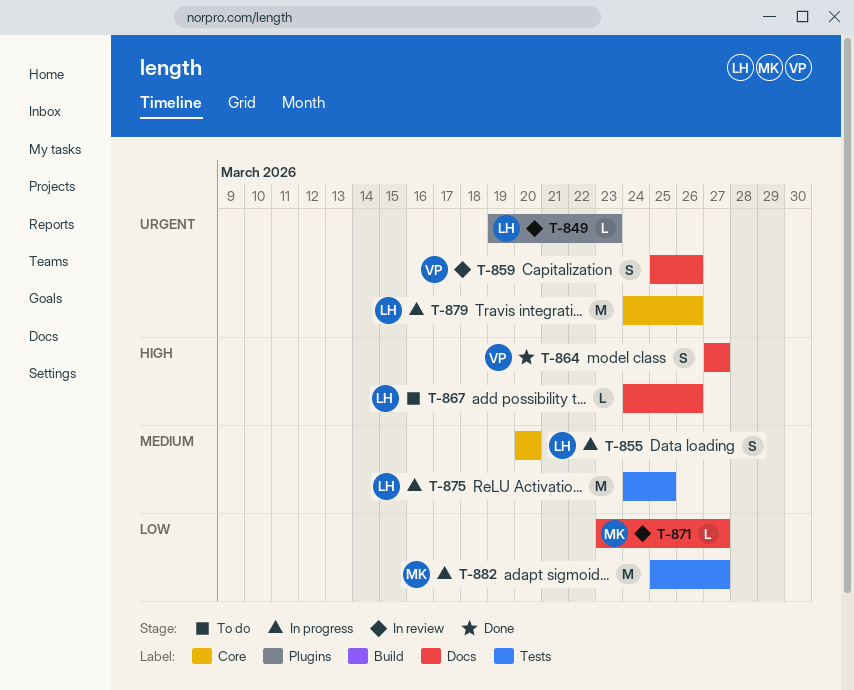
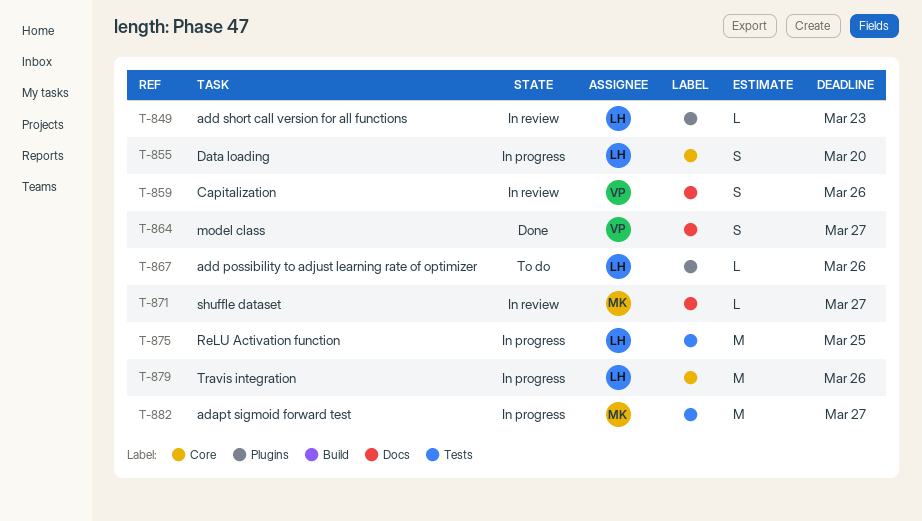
T-867, label: Docs -> Plugins

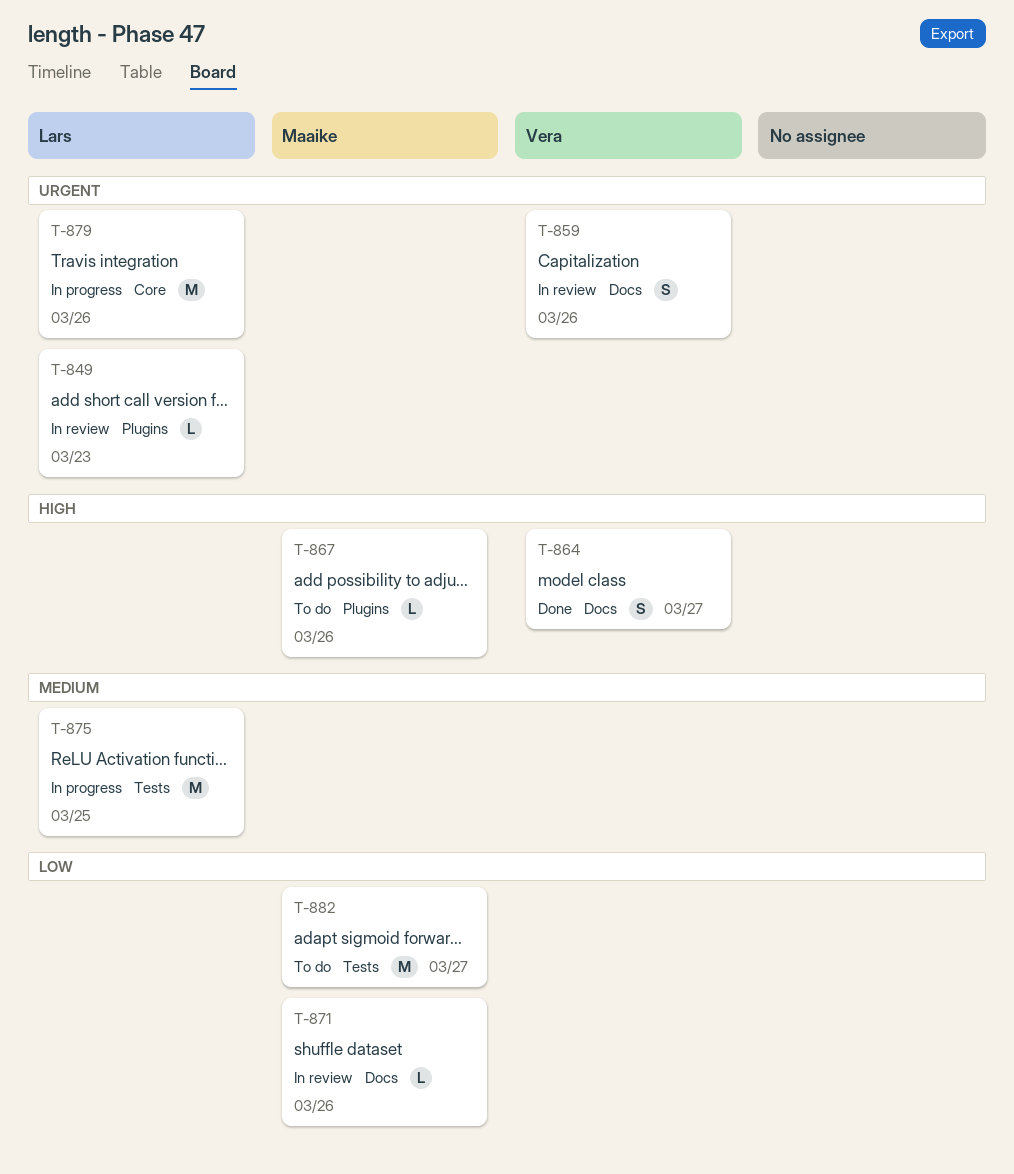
T-855: present -> none
T-867, owner: Lars -> Maaike
T-871, due: Mar 27 -> Mar 26
T-882, status: In progress -> To do

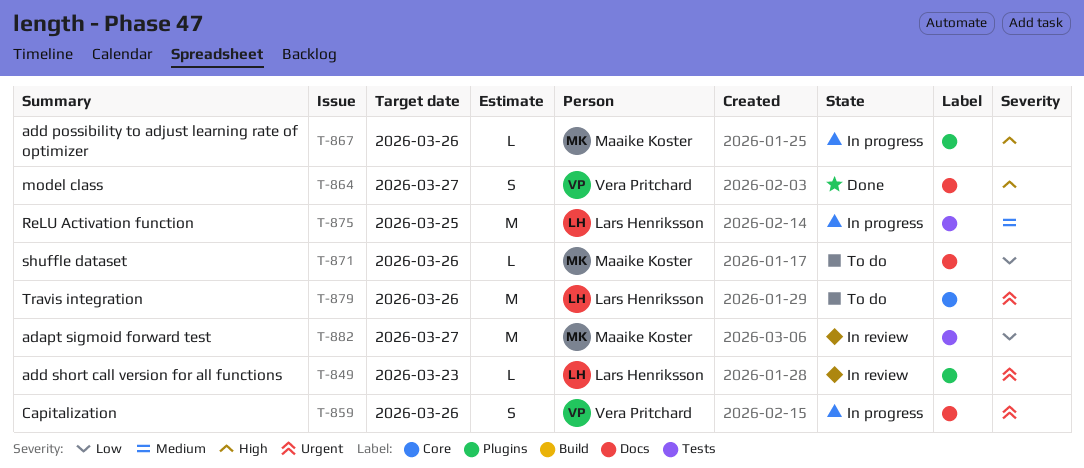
T-859, status: In review -> In progress
T-867, status: To do -> In progress
T-871, status: In review -> To do
T-879, status: In progress -> To do
T-882, status: To do -> In review

